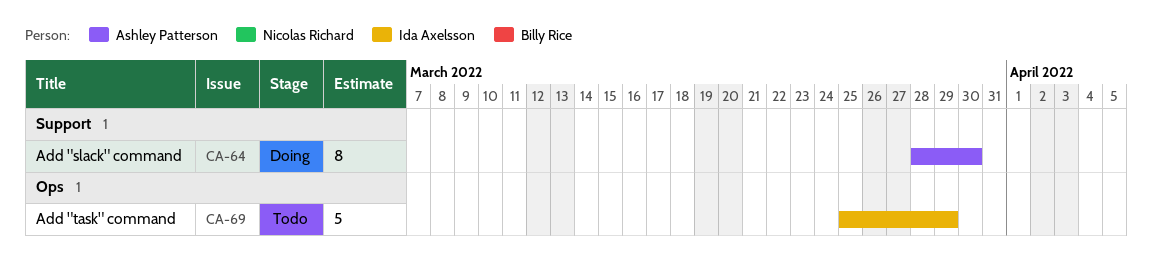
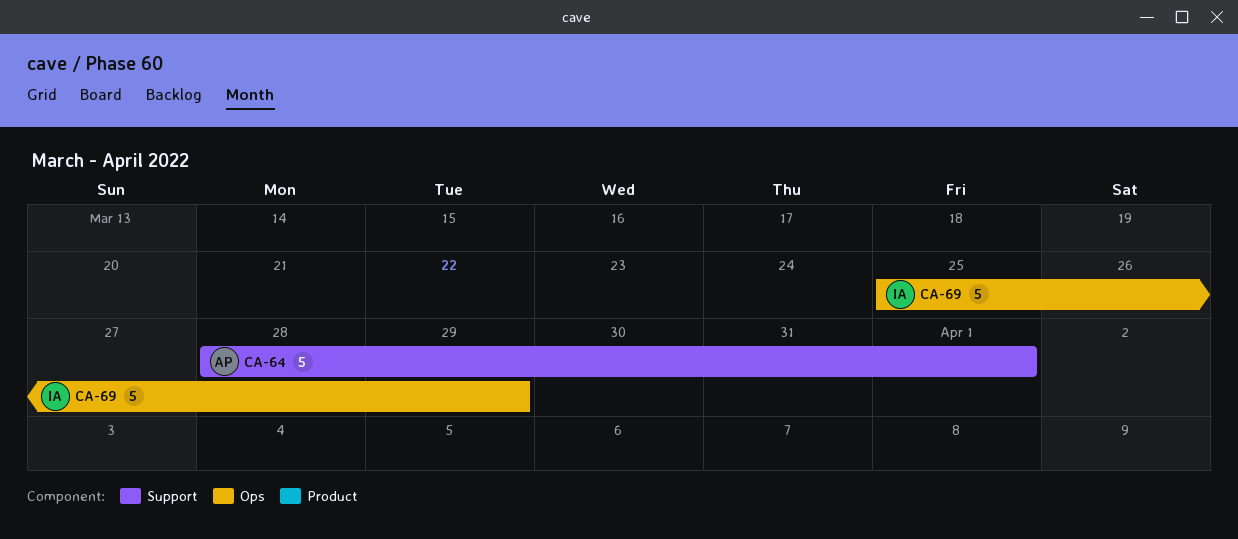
CA-64, estimate: 8 -> 5
CA-64, due: Mar 30 -> Apr 1

